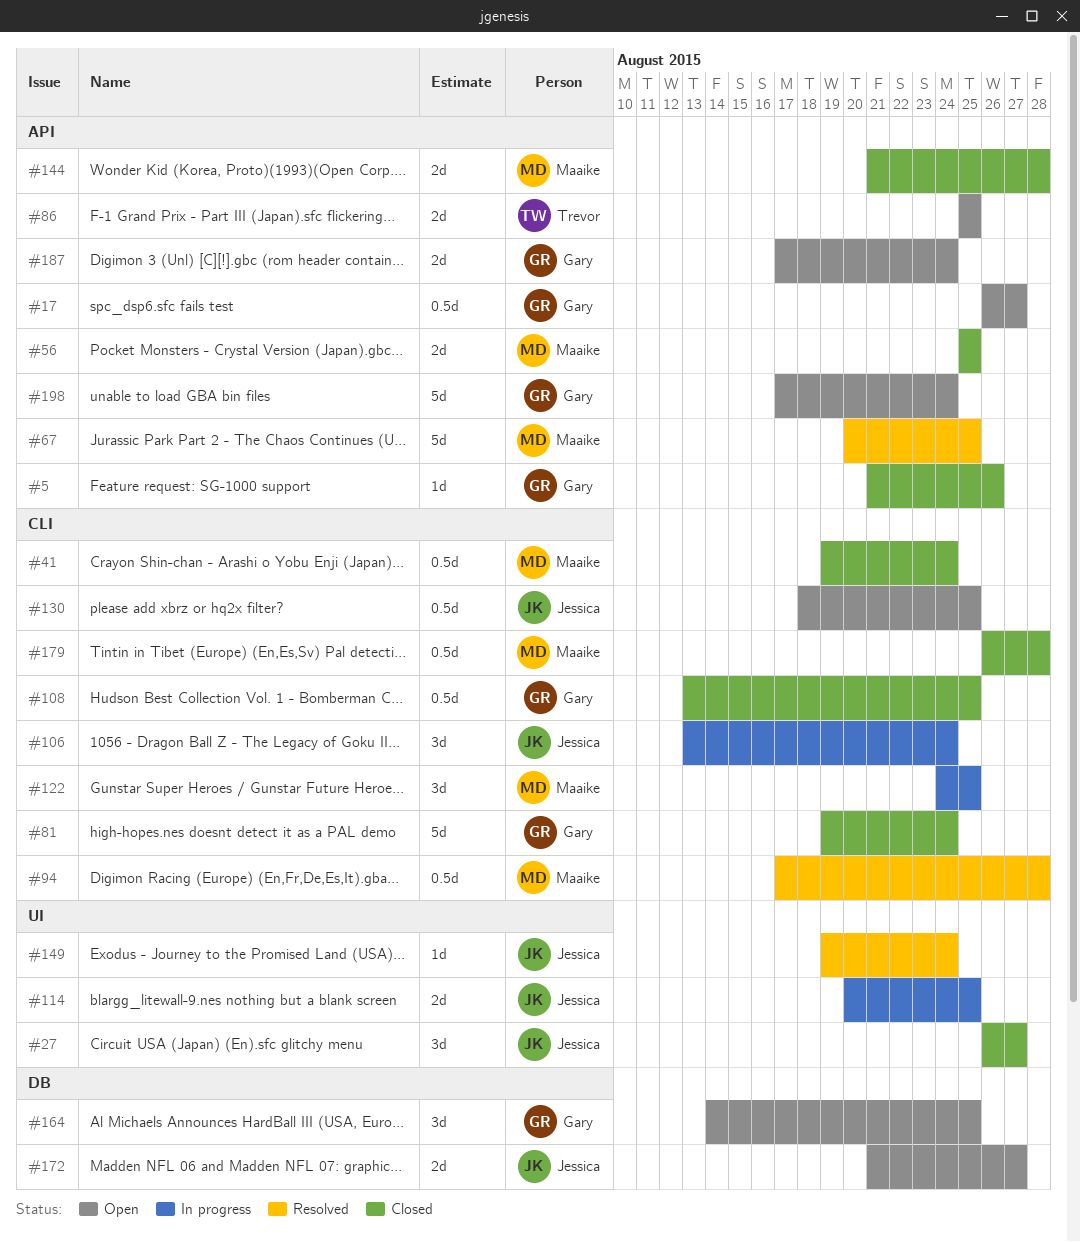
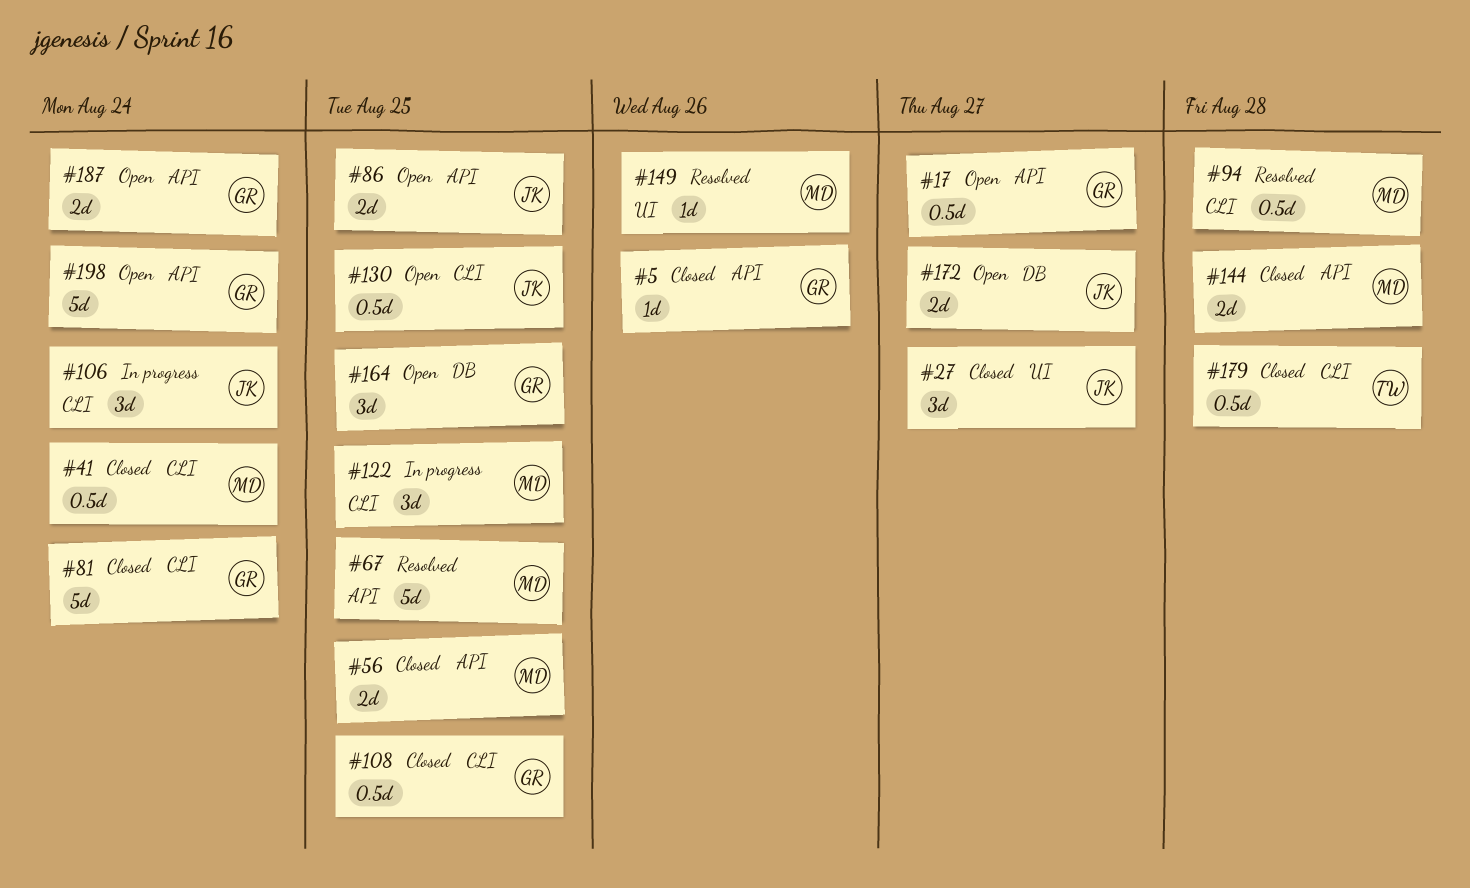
#86, owner: Trevor -> Jessica
#114: present -> none
#149, owner: Jessica -> Maaike
#149, due: Aug 24 -> Aug 26
#179, owner: Maaike -> Trevor

